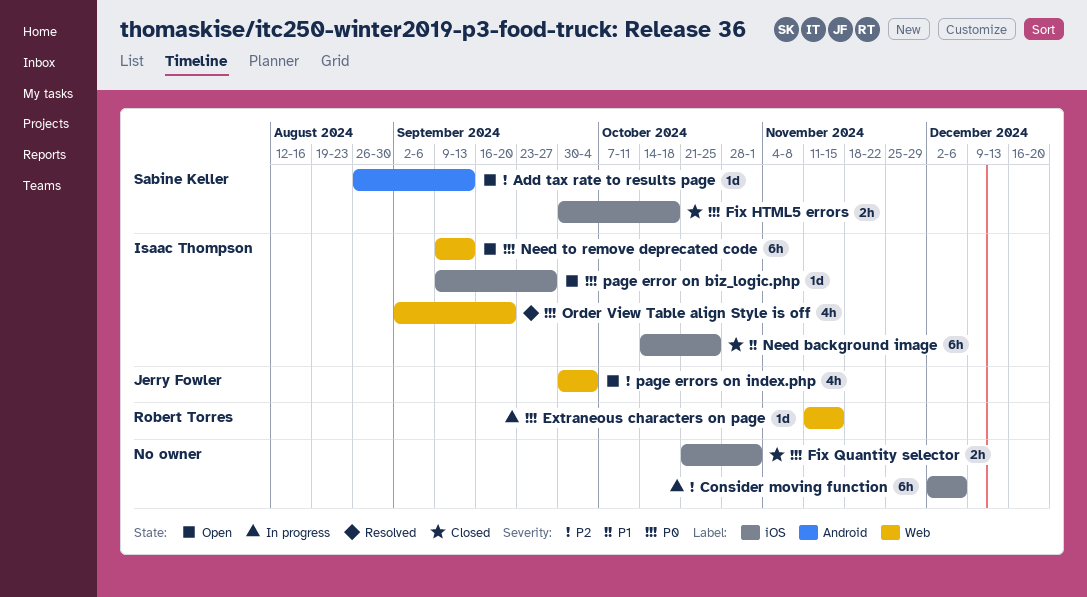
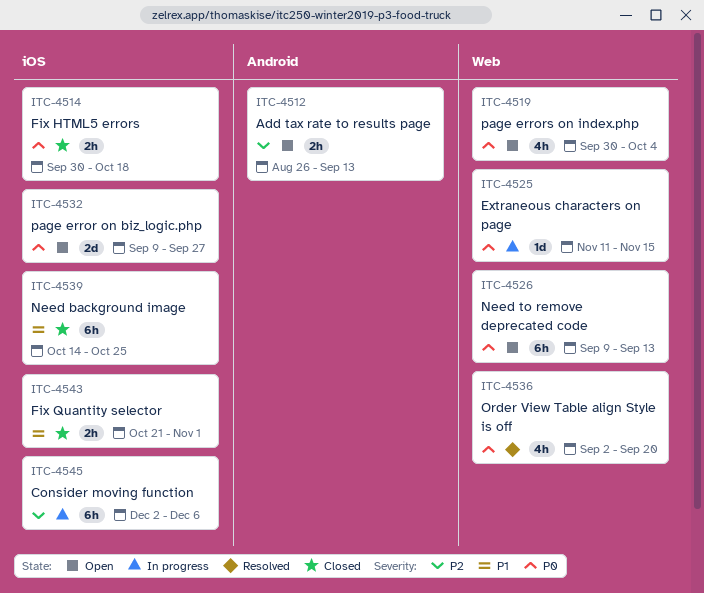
Add tax rate to results page, estimate: 1d -> 2h
Fix Quantity selector, priority: P0 -> P1
page error on biz_logic.php, estimate: 1d -> 2d
page errors on index.php, priority: P2 -> P0

